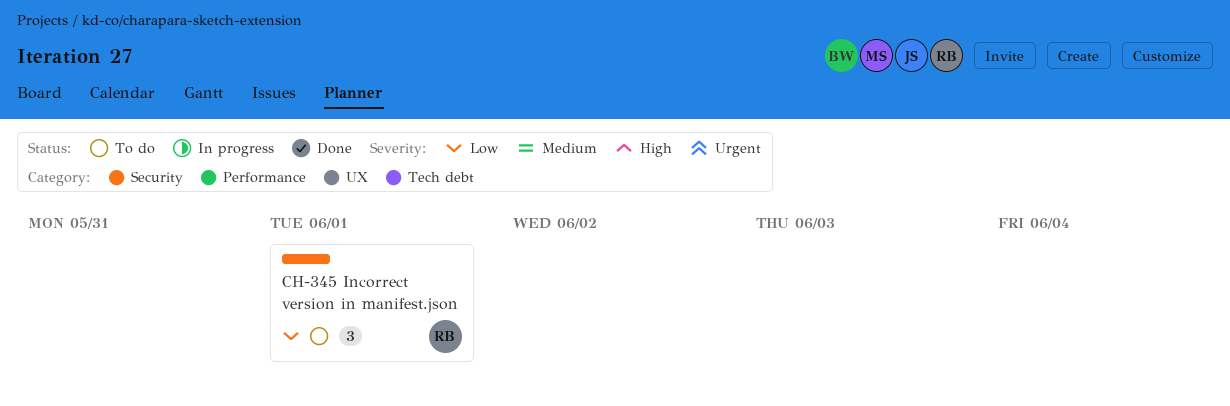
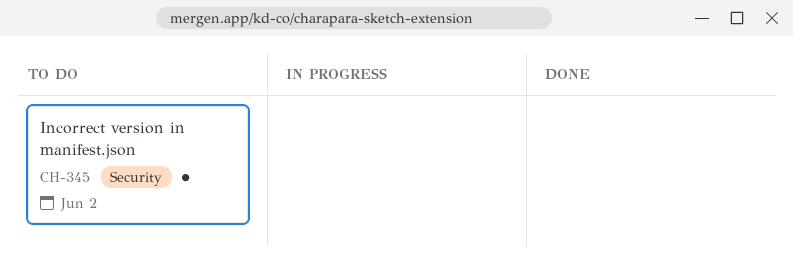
CH-345, estimate: 3 -> 1
CH-345, due: Jun 1 -> Jun 2

